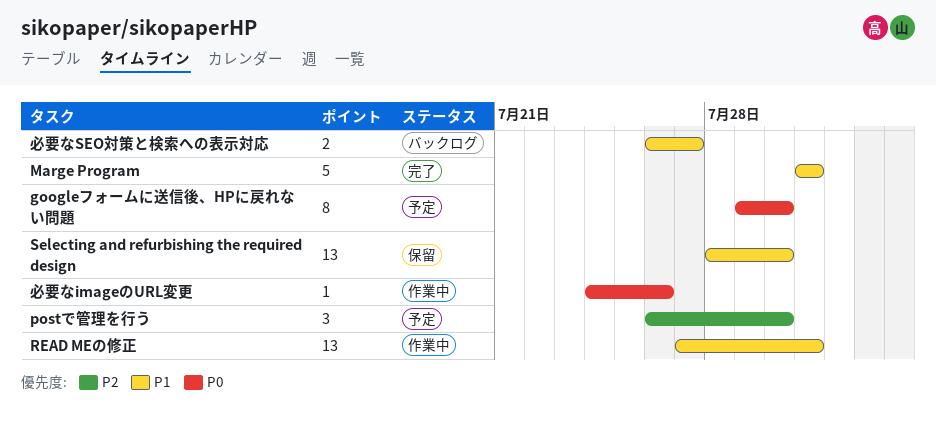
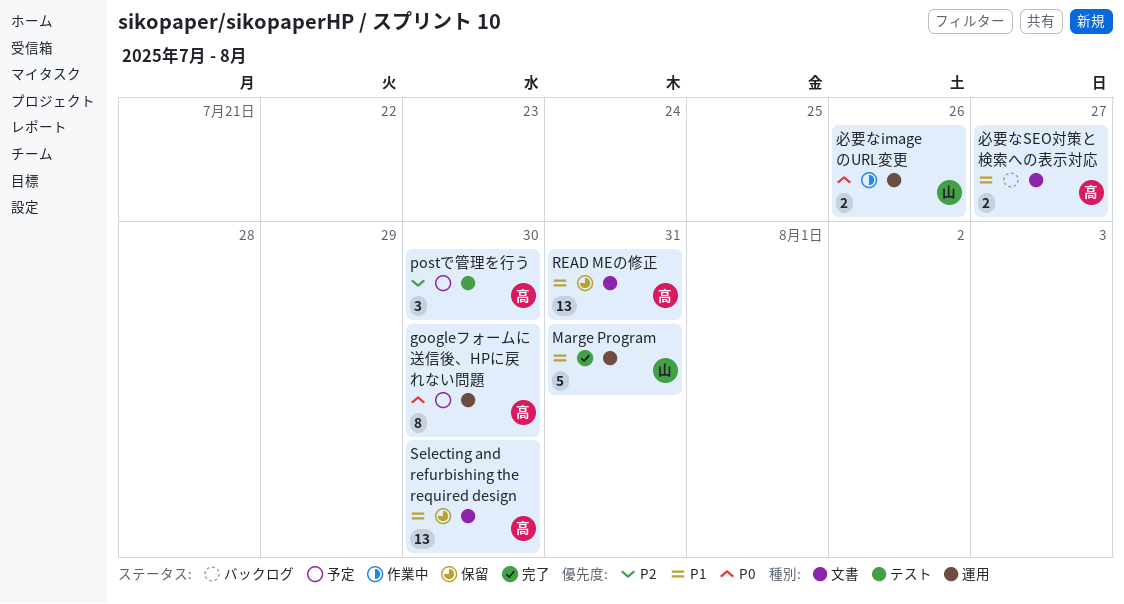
READ MEの修正, status: 作業中 -> 保留
必要なimageのURL変更, estimate: 1 -> 2

